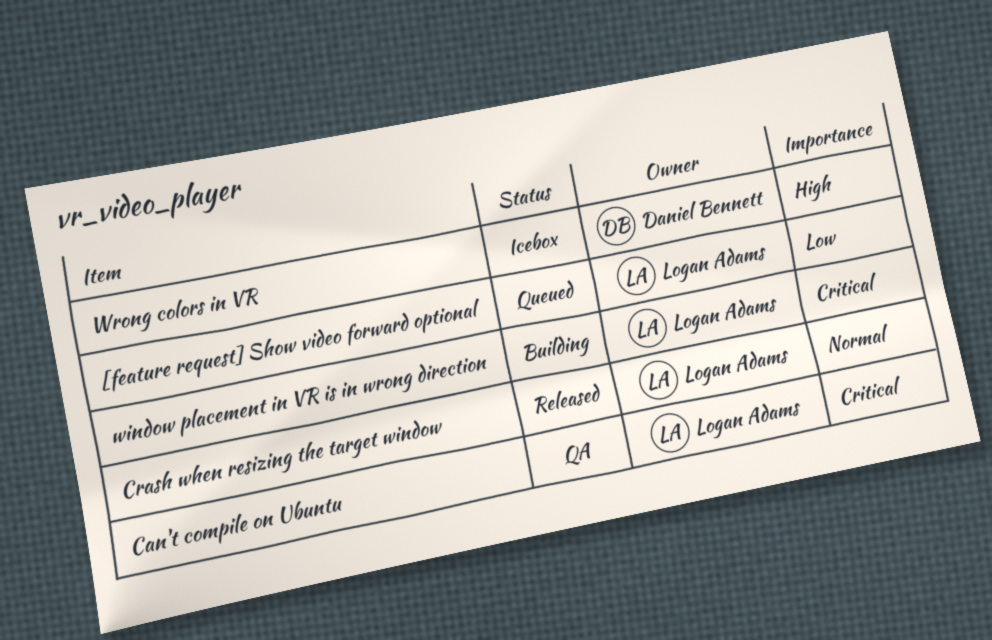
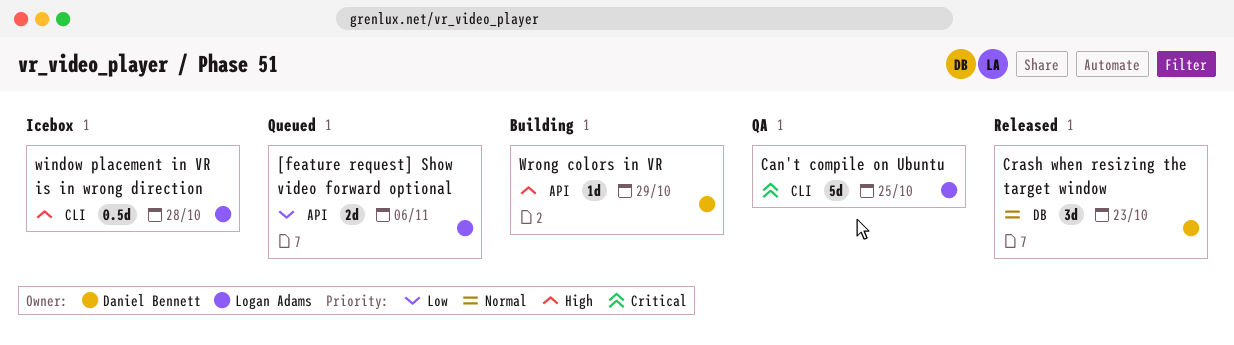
Crash when resizing the target window, owner: Logan Adams -> Daniel Bennett
window placement in VR is in wrong direction, status: Building -> Icebox
window placement in VR is in wrong direction, priority: Critical -> High
Wrong colors in VR, status: Icebox -> Building

